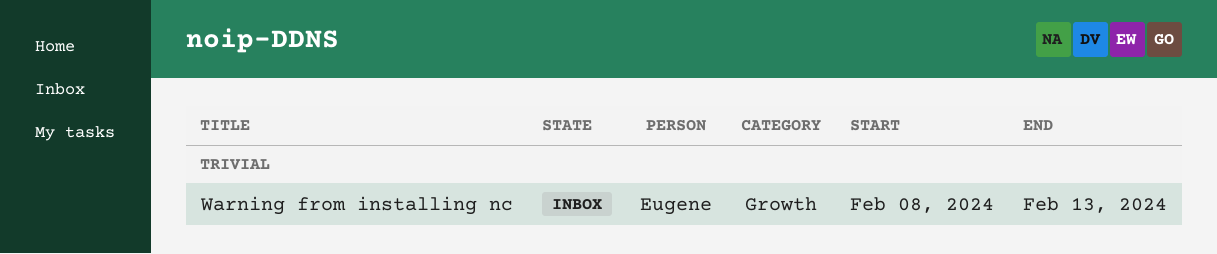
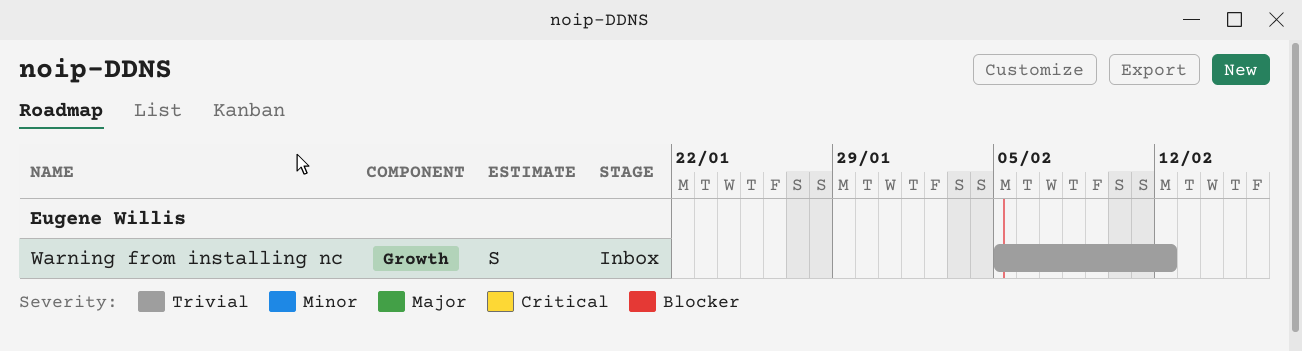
Warning from installing nc, start: Feb 8 -> Feb 5
Warning from installing nc, due: Feb 13 -> Feb 12

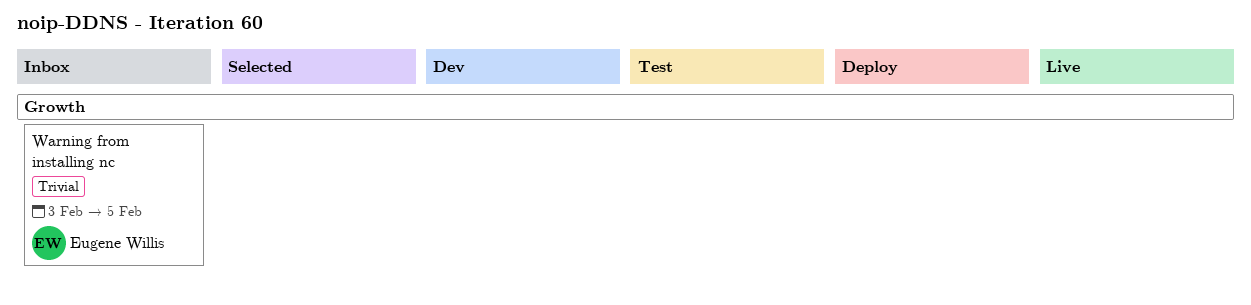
Warning from installing nc, start: Feb 5 -> Feb 3
Warning from installing nc, due: Feb 12 -> Feb 5

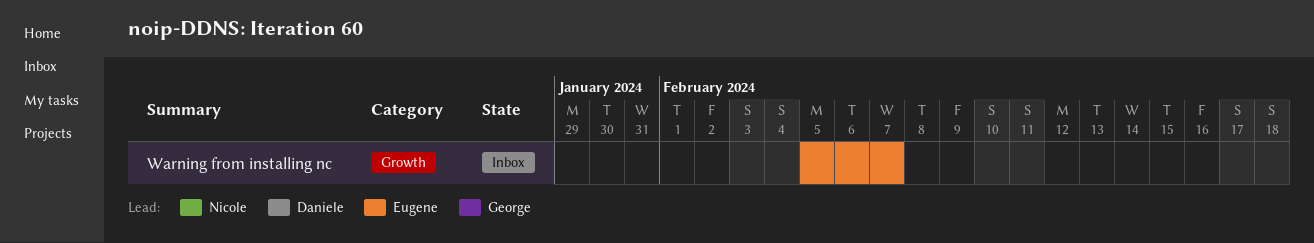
Warning from installing nc, start: Feb 3 -> Feb 5
Warning from installing nc, due: Feb 5 -> Feb 7

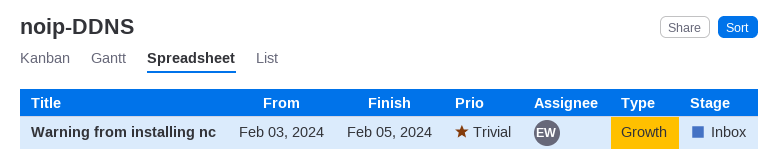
Warning from installing nc, start: Feb 5 -> Feb 3
Warning from installing nc, due: Feb 7 -> Feb 5

